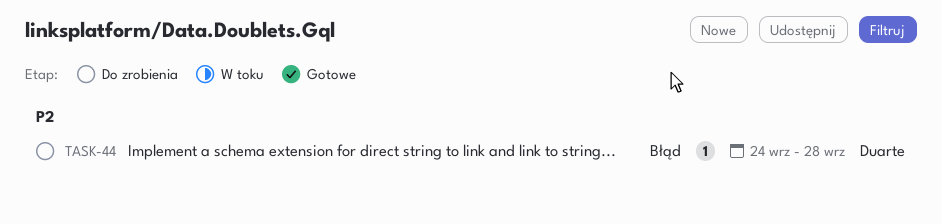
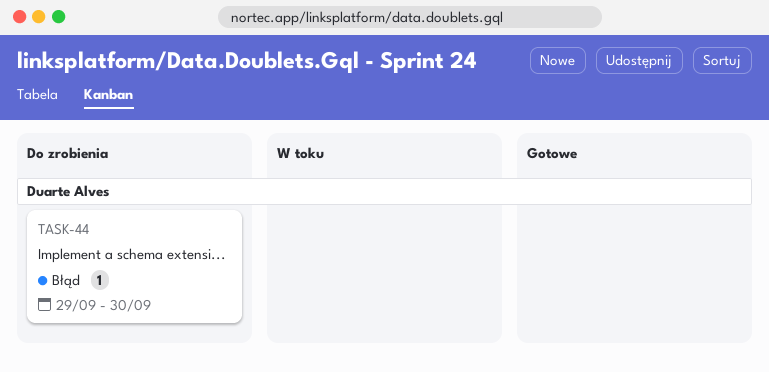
TASK-44, start: Sep 24 -> Sep 29
TASK-44, due: Sep 28 -> Sep 30

